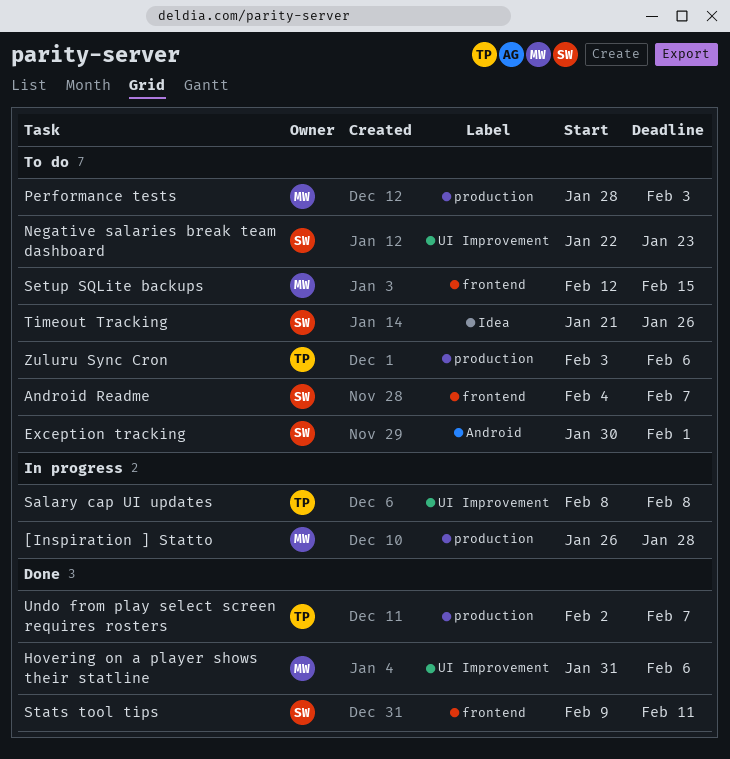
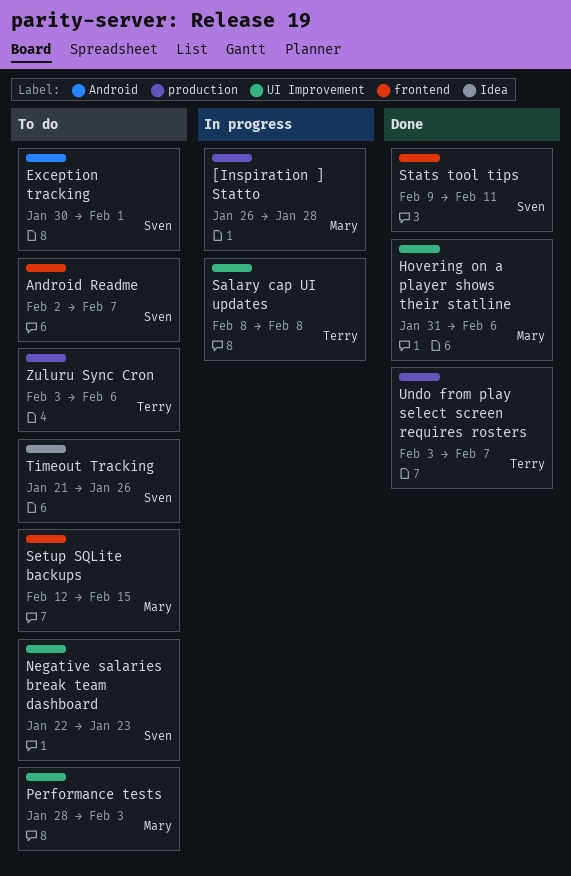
Android Readme, start: Feb 4 -> Feb 2
Performance tests, label: production -> UI Improvement
Undo from play select screen requires rosters, start: Feb 2 -> Feb 3

